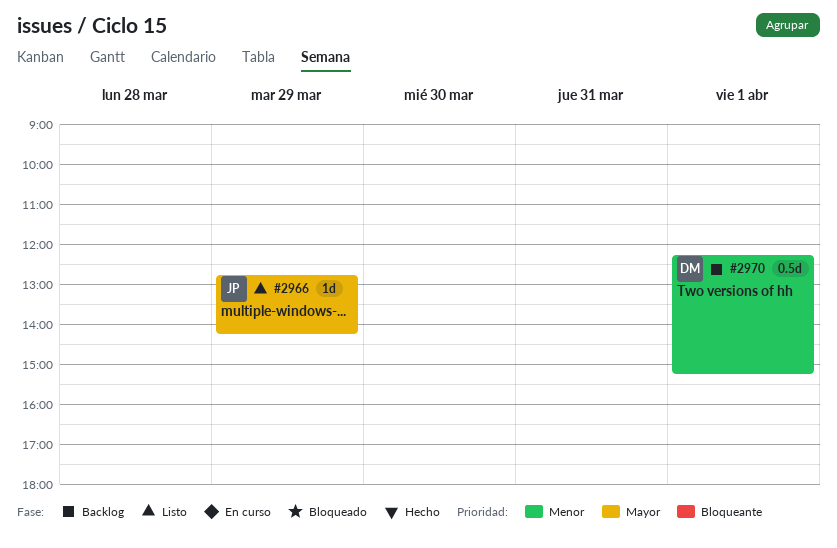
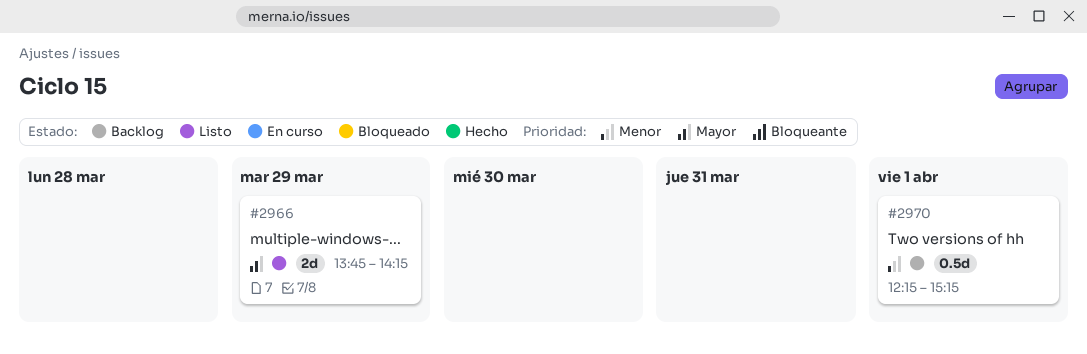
#2966, estimate: 1d -> 2d
#2966, begins: 12:45 -> 13:45

